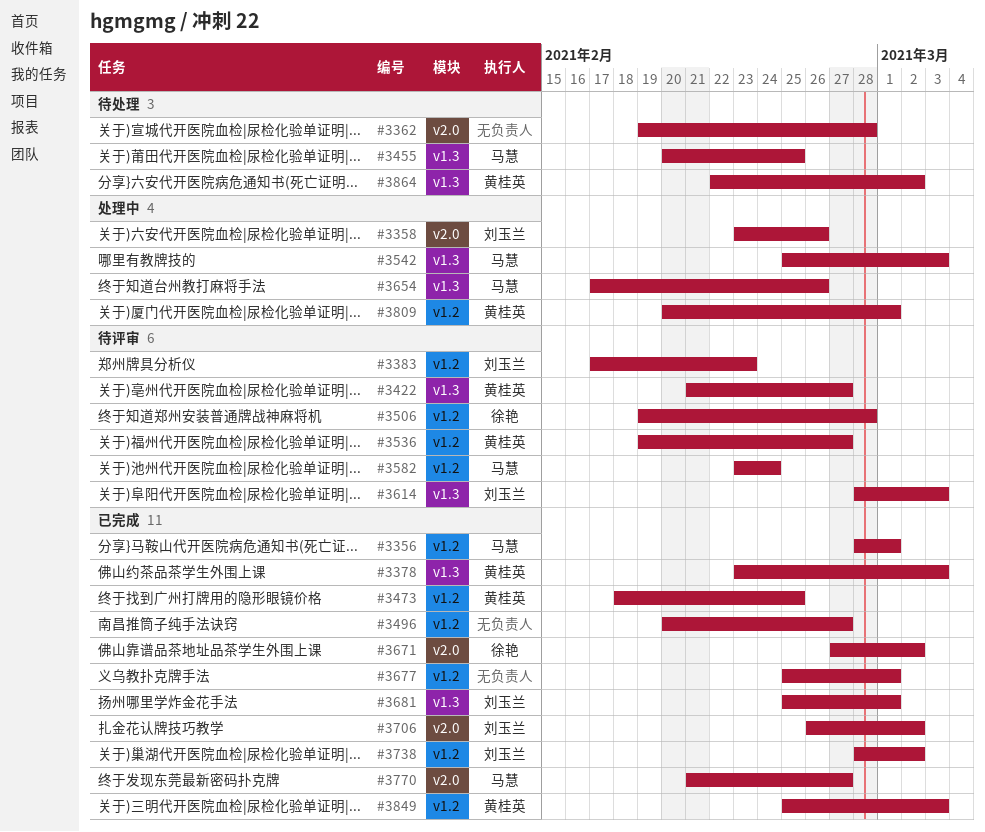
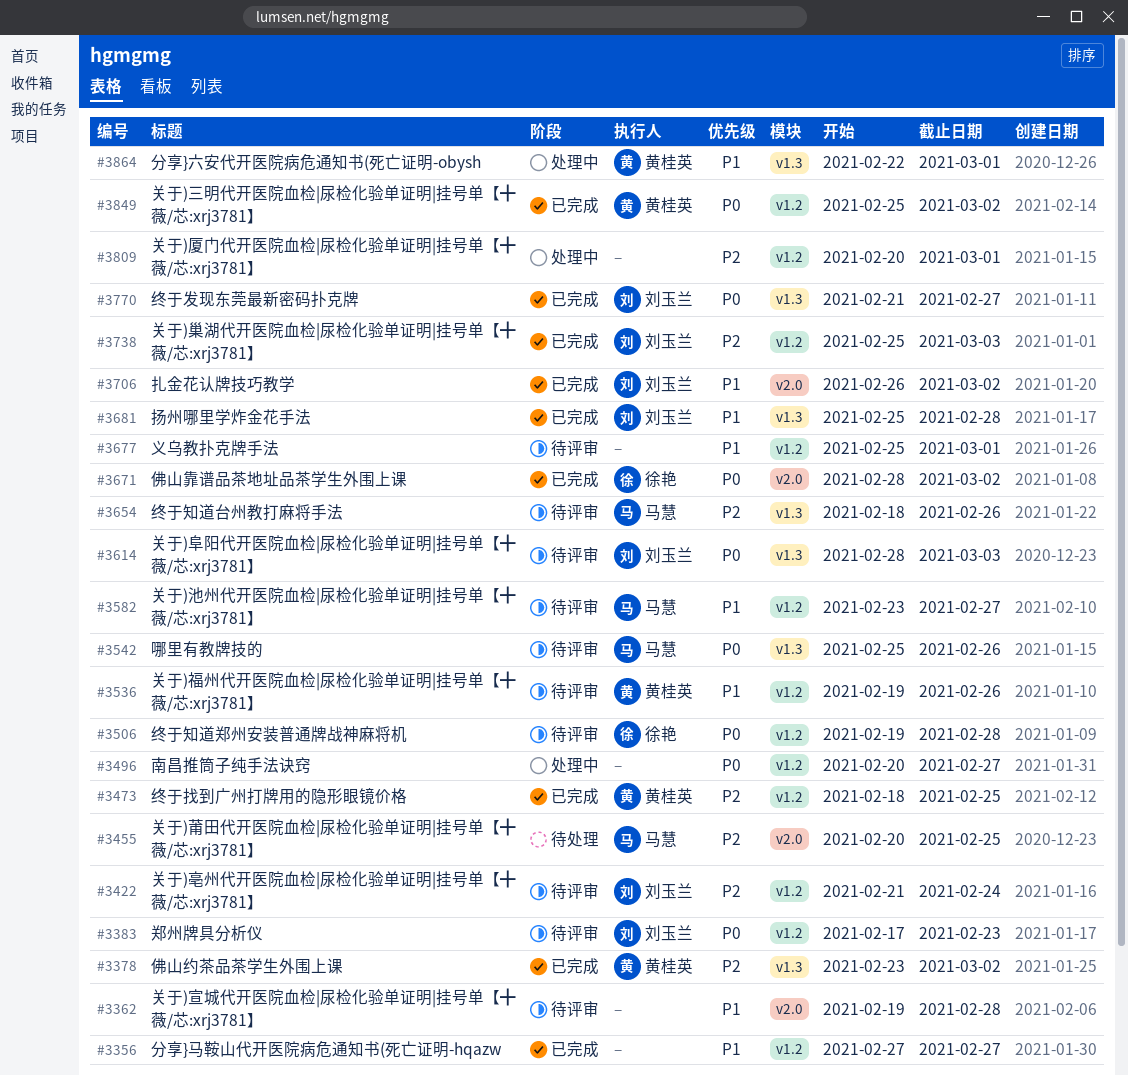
#3356, owner: 马慧 -> none
#3356, start: Feb 28 -> Feb 27
#3356, due: Mar 1 -> Feb 27
#3358: present -> none
#3362, status: 待处理 -> 待评审
#3378, due: Mar 3 -> Mar 2
#3422, owner: 黄桂英 -> 刘玉兰
#3422, label: v1.3 -> v1.2
#3422, due: Feb 27 -> Feb 24
#3455, label: v1.3 -> v2.0
#3496, status: 已完成 -> 处理中
#3536, due: Feb 27 -> Feb 26
#3542, status: 处理中 -> 待评审
#3542, due: Mar 3 -> Feb 26
#3582, due: Feb 24 -> Feb 27
#3654, status: 处理中 -> 待评审
#3654, start: Feb 17 -> Feb 18
#3671, start: Feb 27 -> Feb 28
#3677, status: 已完成 -> 待评审
#3681, due: Mar 1 -> Feb 28
#3738, start: Feb 28 -> Feb 25
#3738, due: Mar 2 -> Mar 3
#3770, owner: 马慧 -> 刘玉兰
#3770, label: v2.0 -> v1.3
#3809, owner: 黄桂英 -> none
#3849, due: Mar 3 -> Mar 2
#3864, status: 待处理 -> 处理中
#3864, due: Mar 2 -> Mar 1

